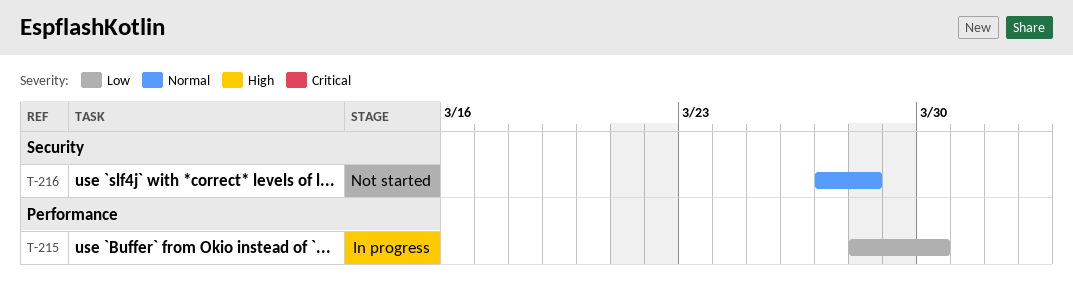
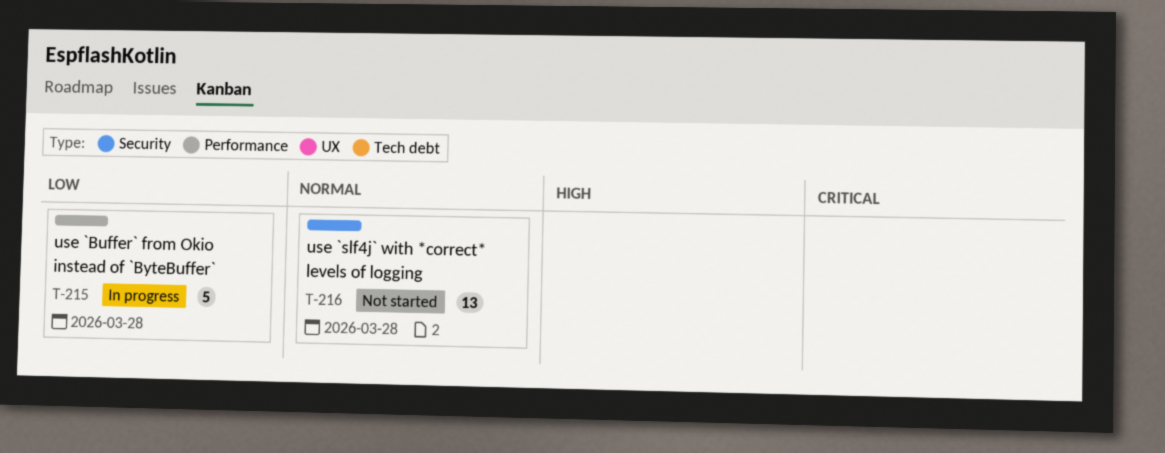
T-215, due: Mar 30 -> Mar 28

